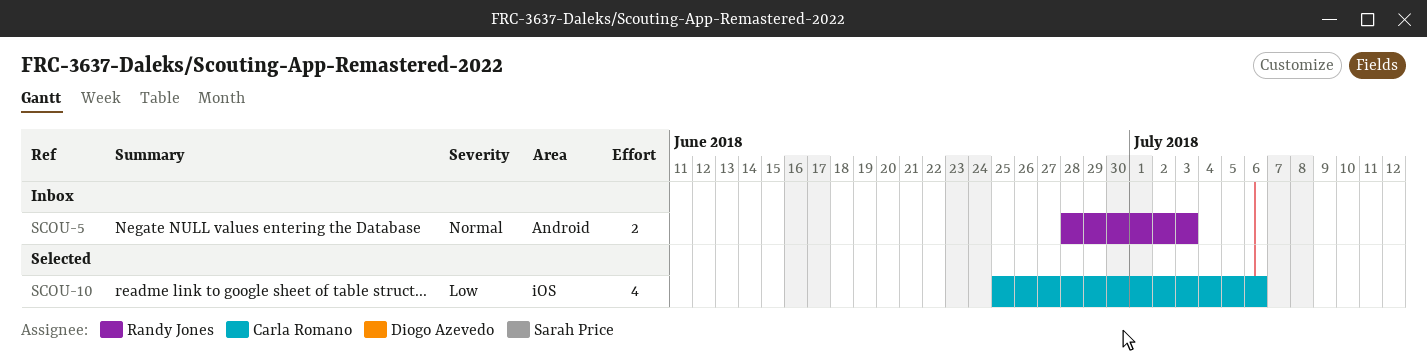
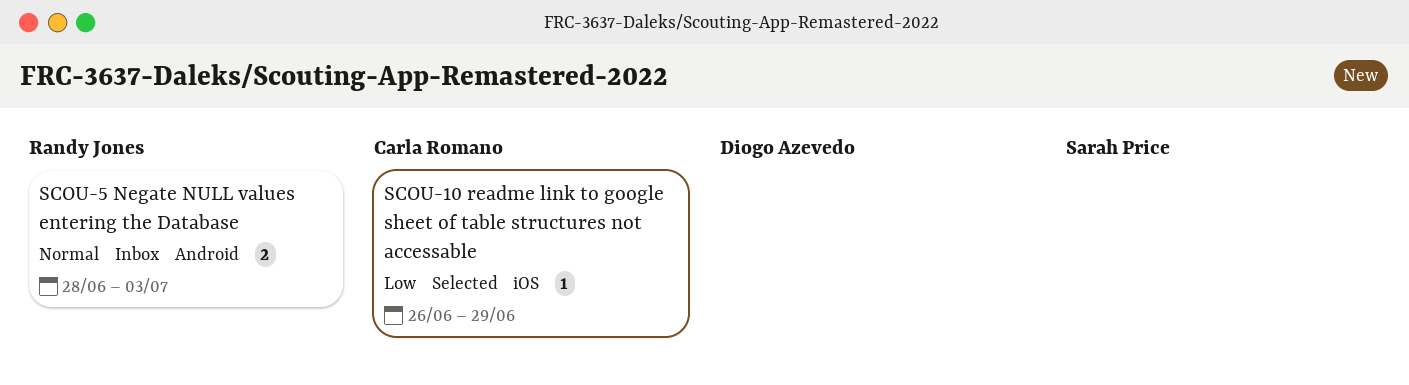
SCOU-10, estimate: 4 -> 1
SCOU-10, start: Jun 25 -> Jun 26
SCOU-10, due: Jul 6 -> Jun 29

